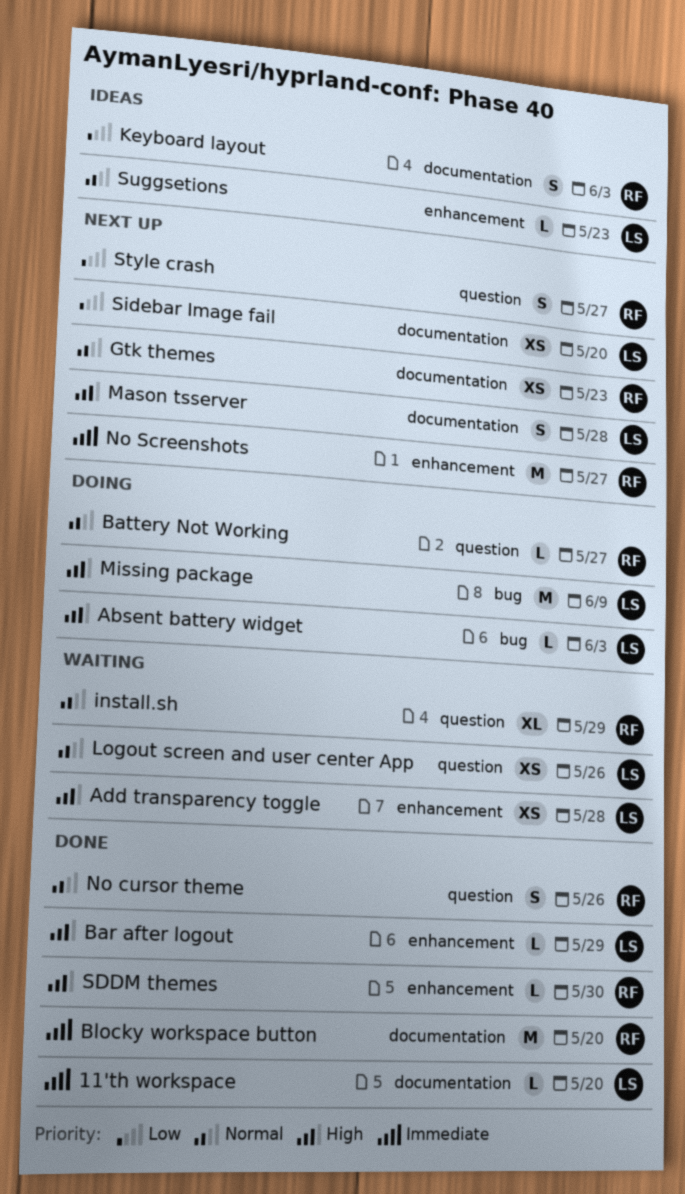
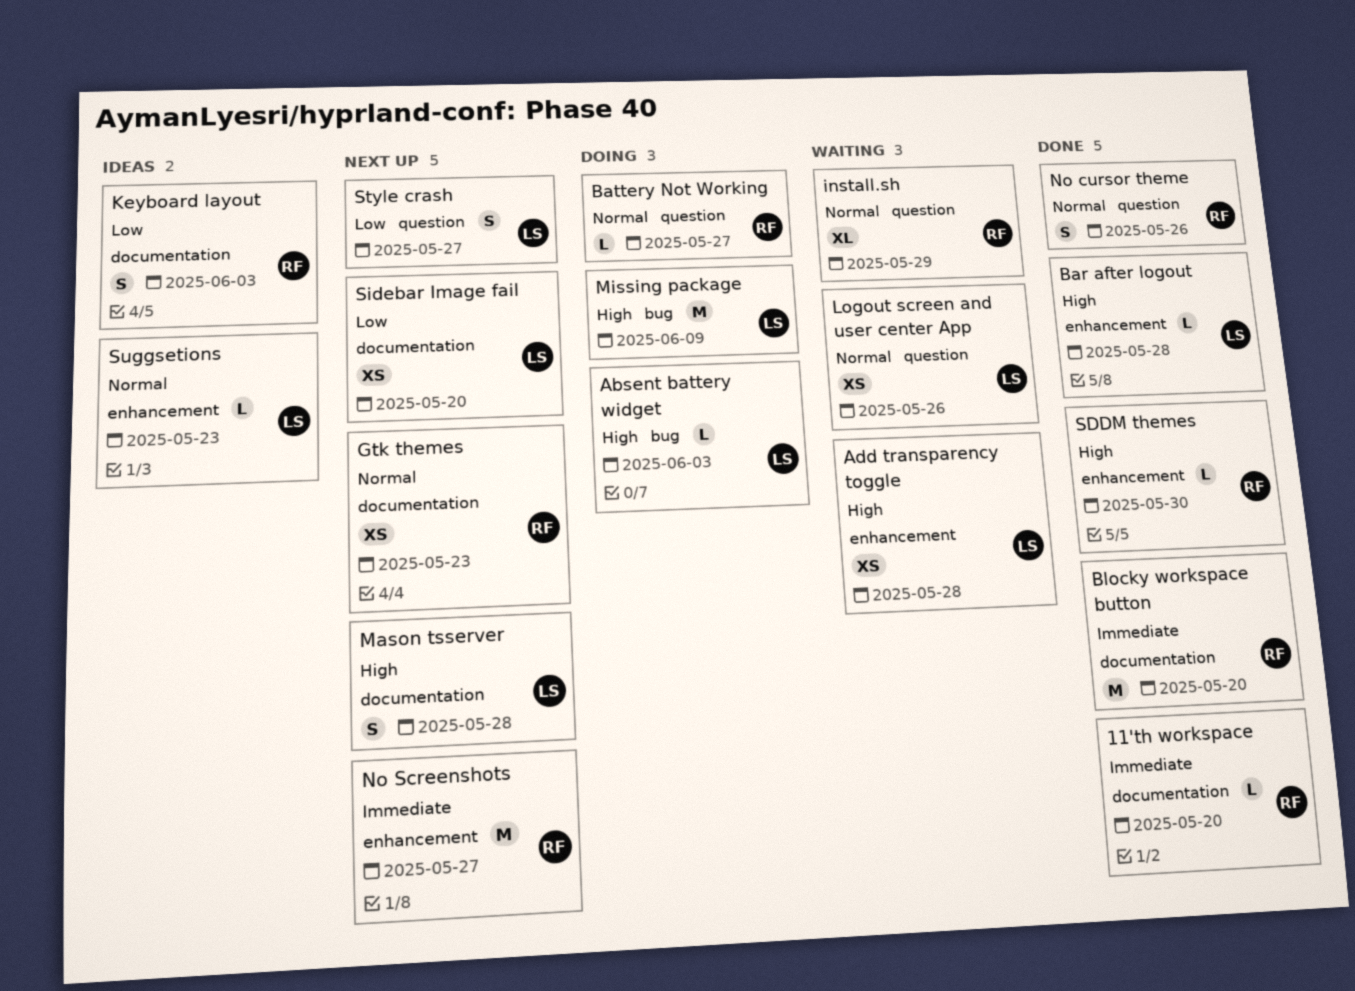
11'th workspace, owner: LS -> RF
Bar after logout, due: May 29 -> May 28
Style crash, owner: RF -> LS

